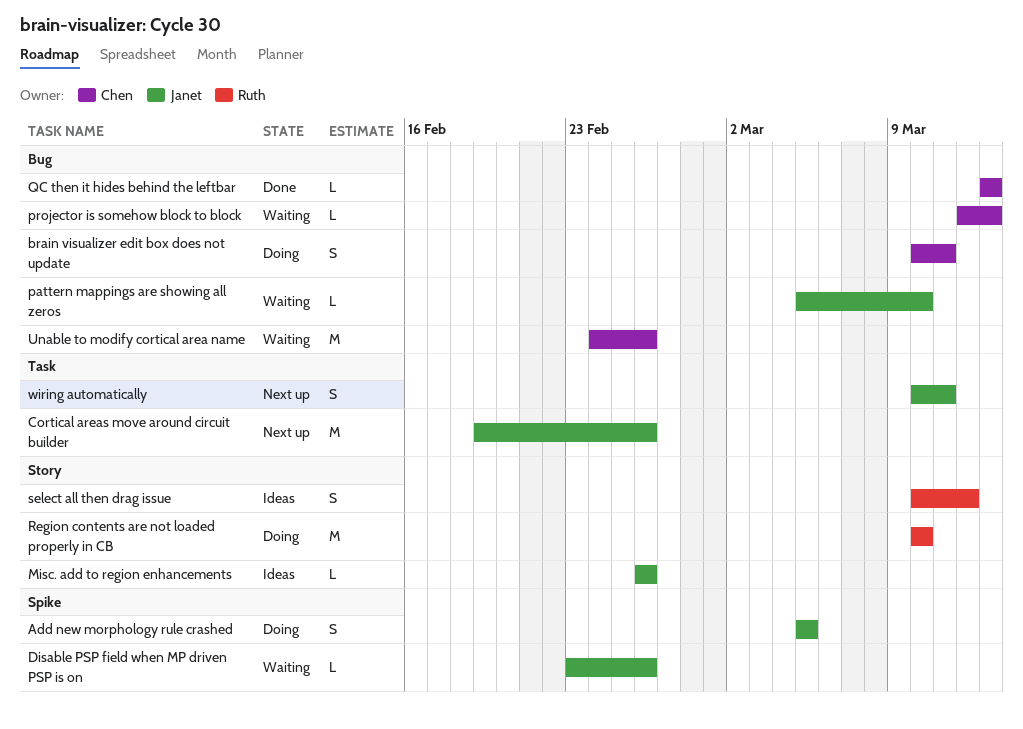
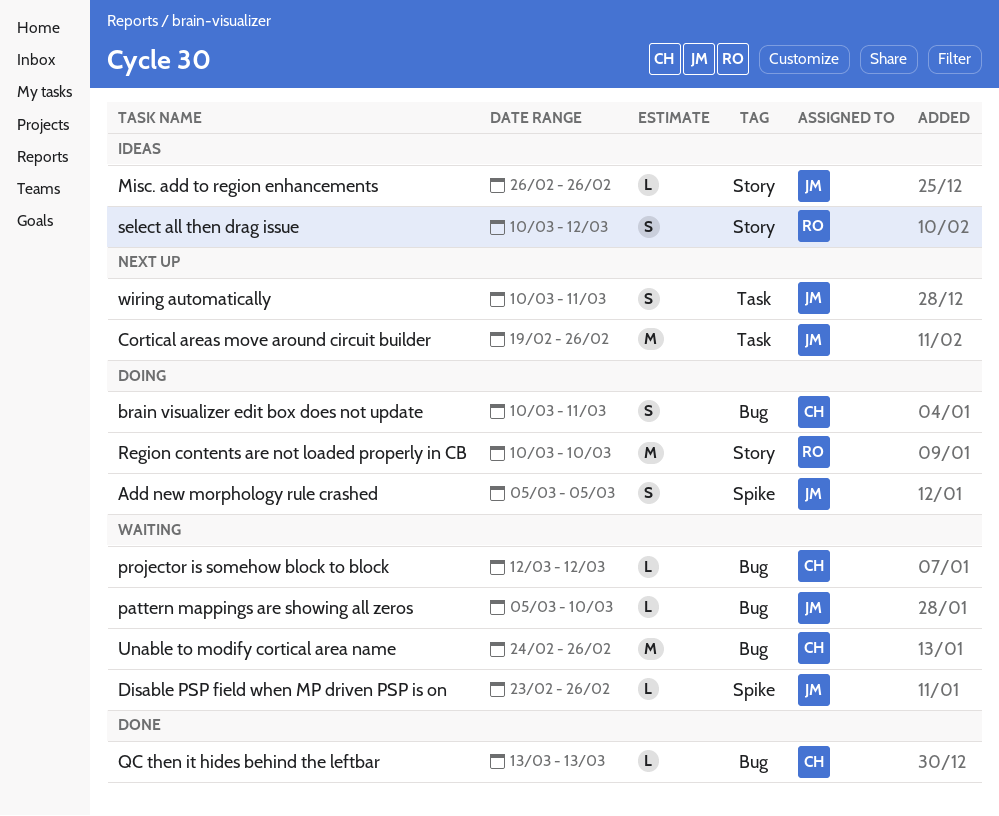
projector is somehow block to block, due: Mar 13 -> Mar 12

